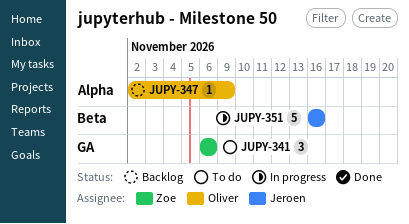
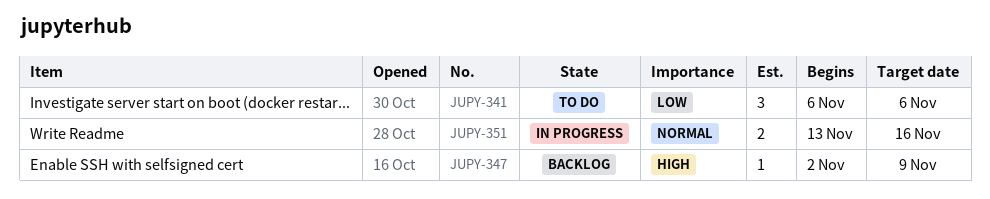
JUPY-351, estimate: 5 -> 2
JUPY-351, start: Nov 16 -> Nov 13

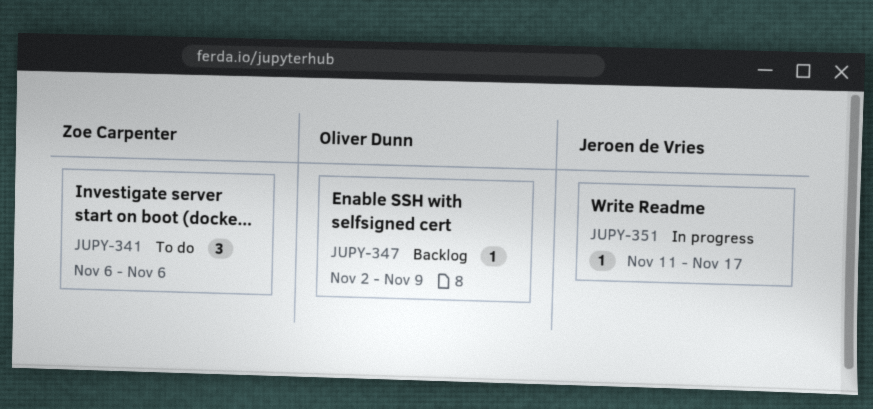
JUPY-351, estimate: 2 -> 1
JUPY-351, start: Nov 13 -> Nov 11
JUPY-351, due: Nov 16 -> Nov 17

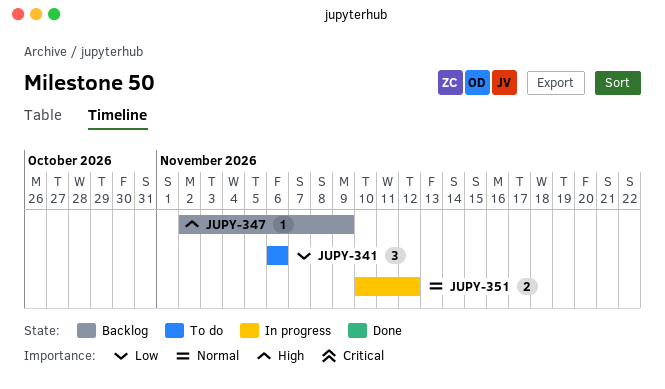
JUPY-351, estimate: 1 -> 2
JUPY-351, start: Nov 11 -> Nov 10
JUPY-351, due: Nov 17 -> Nov 12

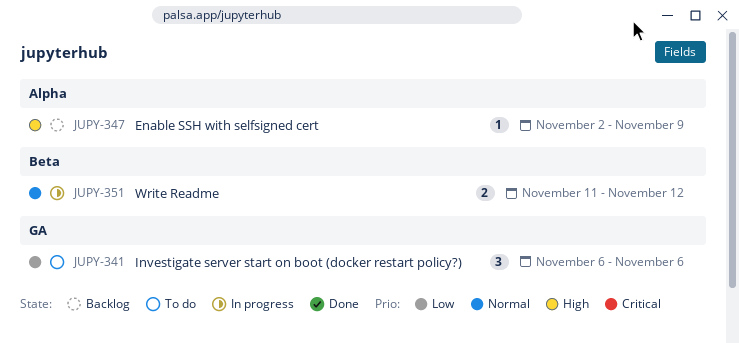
JUPY-351, start: Nov 10 -> Nov 11

